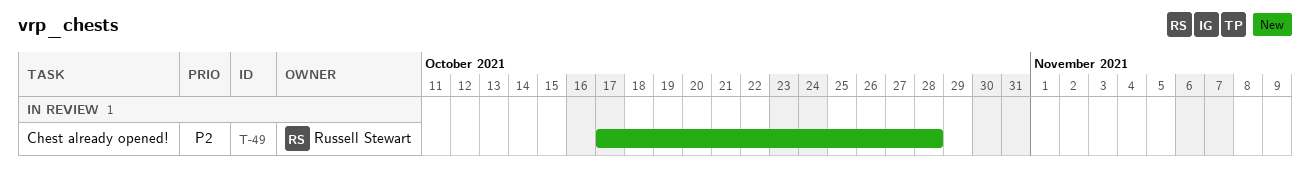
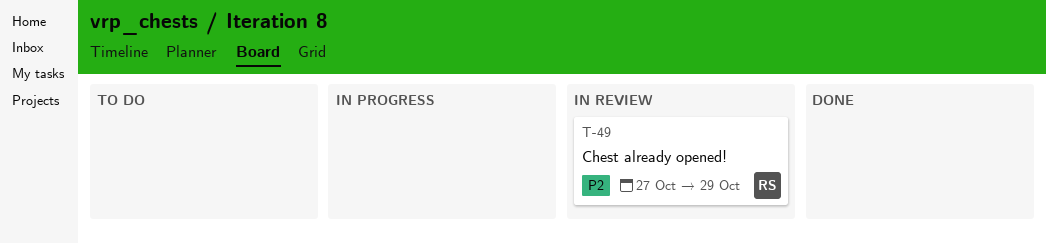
T-49, start: Oct 17 -> Oct 27
T-49, due: Oct 28 -> Oct 29

